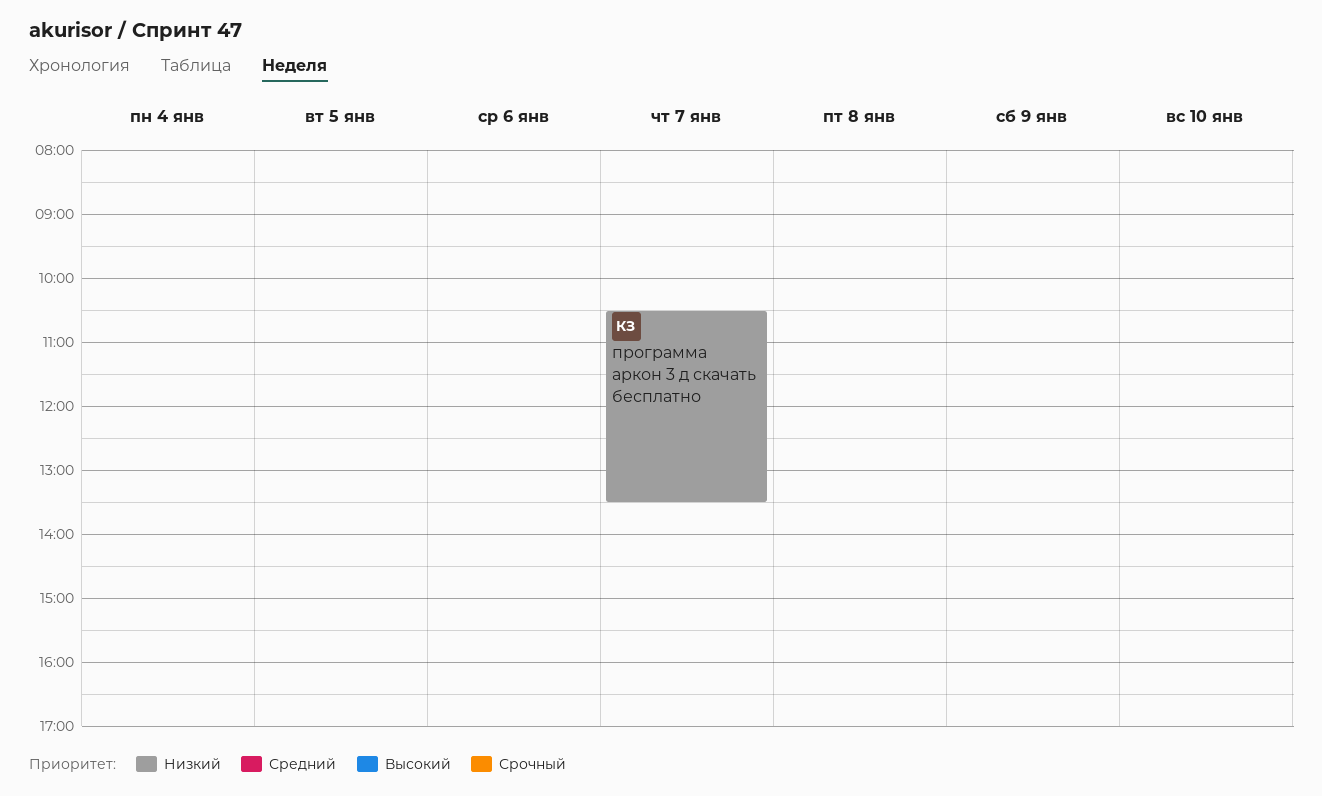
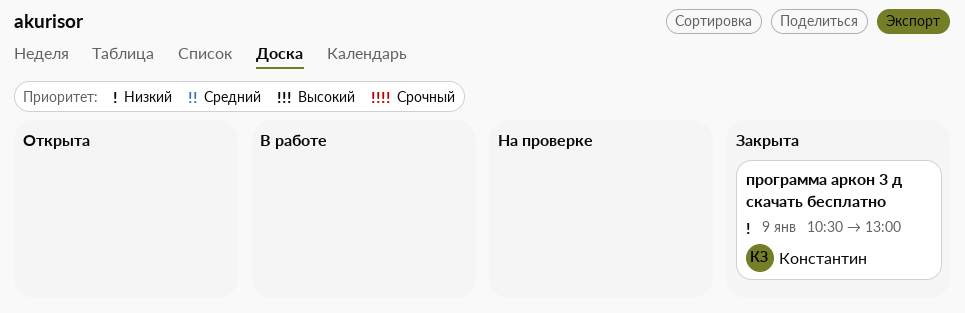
программа аркон 3 д скачать бесплатно, day: Jan 7 -> Jan 9
программа аркон 3 д скачать бесплатно, ends: 13:30 -> 13:00

